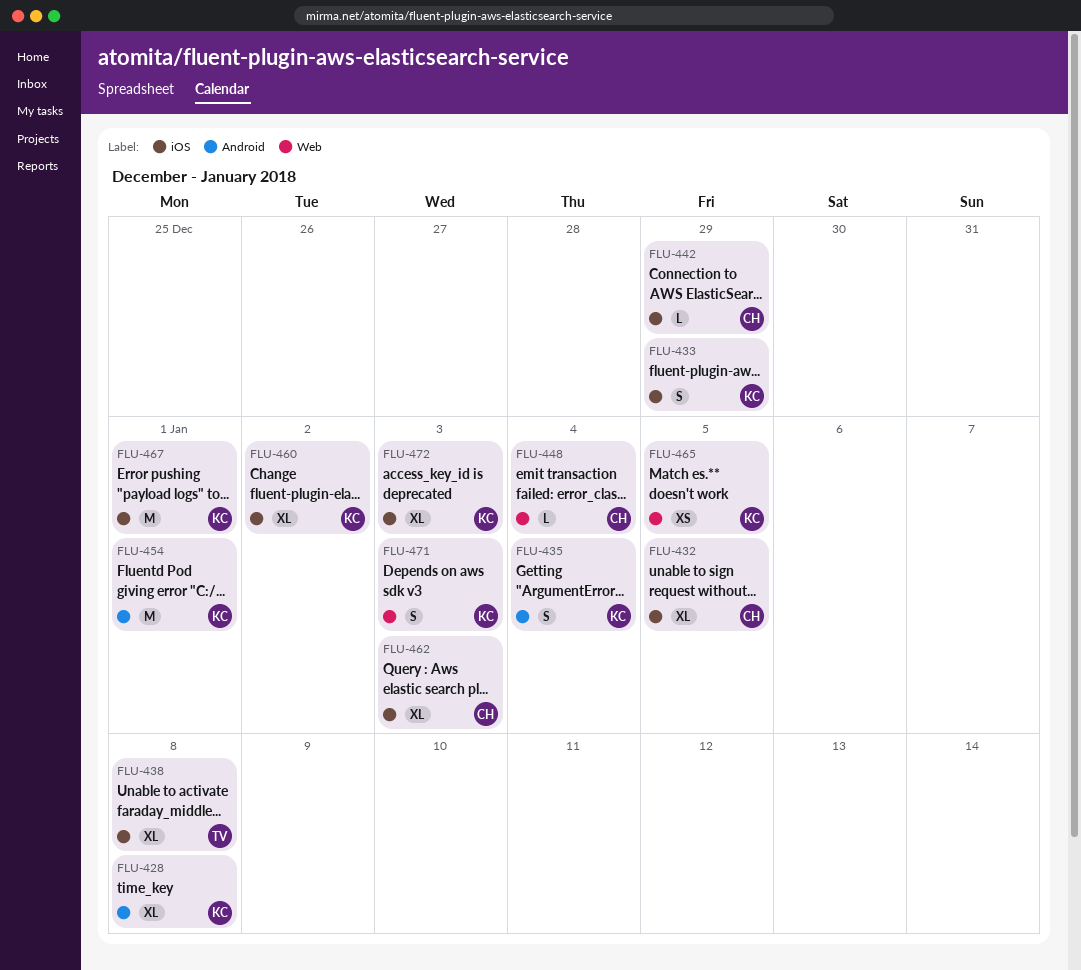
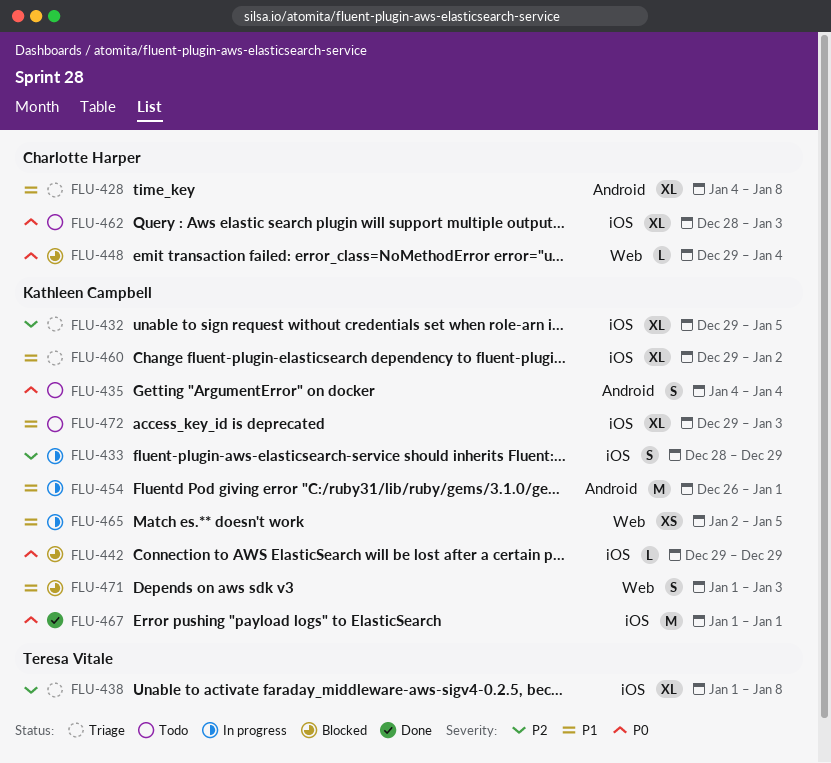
FLU-428, owner: Kathleen Campbell -> Charlotte Harper
FLU-432, owner: Charlotte Harper -> Kathleen Campbell
FLU-442, owner: Charlotte Harper -> Kathleen Campbell

